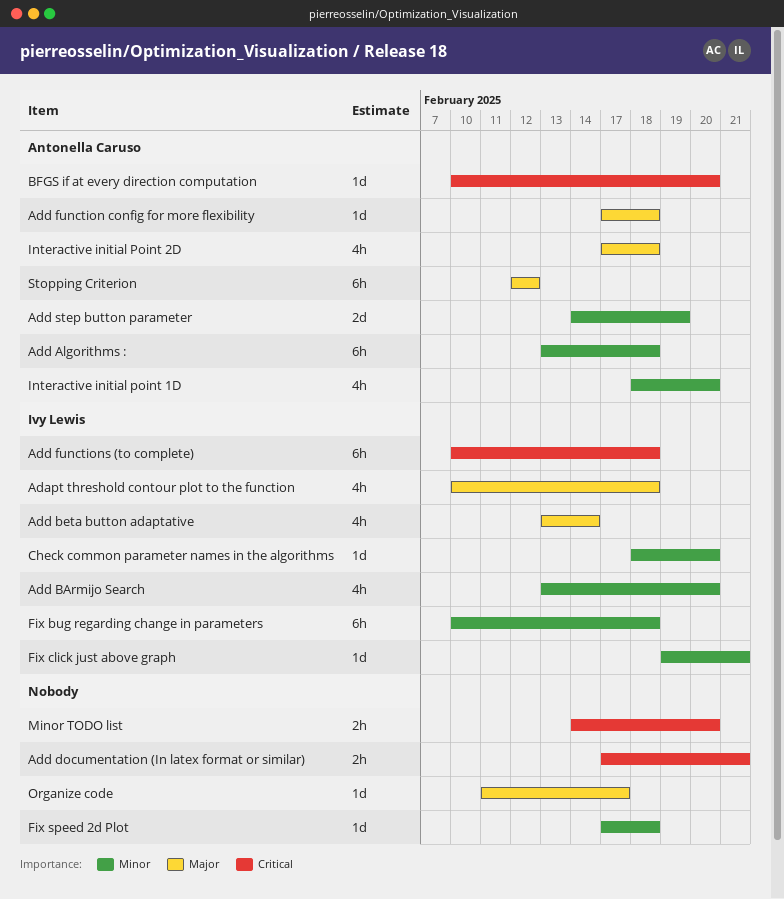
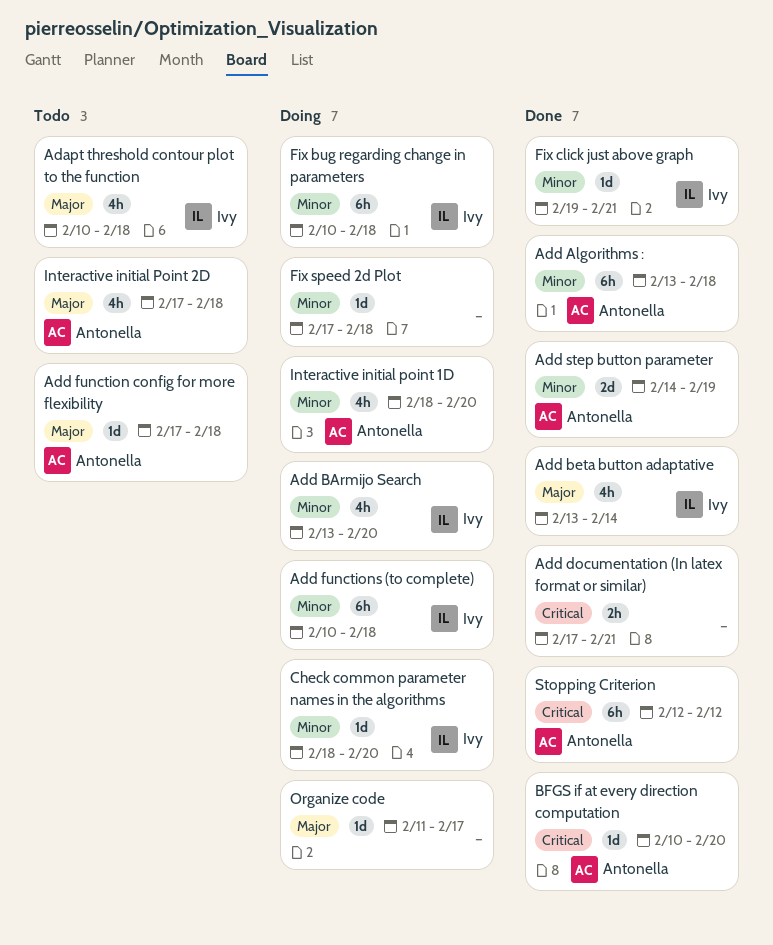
Add functions (to complete), priority: Critical -> Minor
Minor TODO list: present -> none
Stopping Criterion, priority: Major -> Critical

